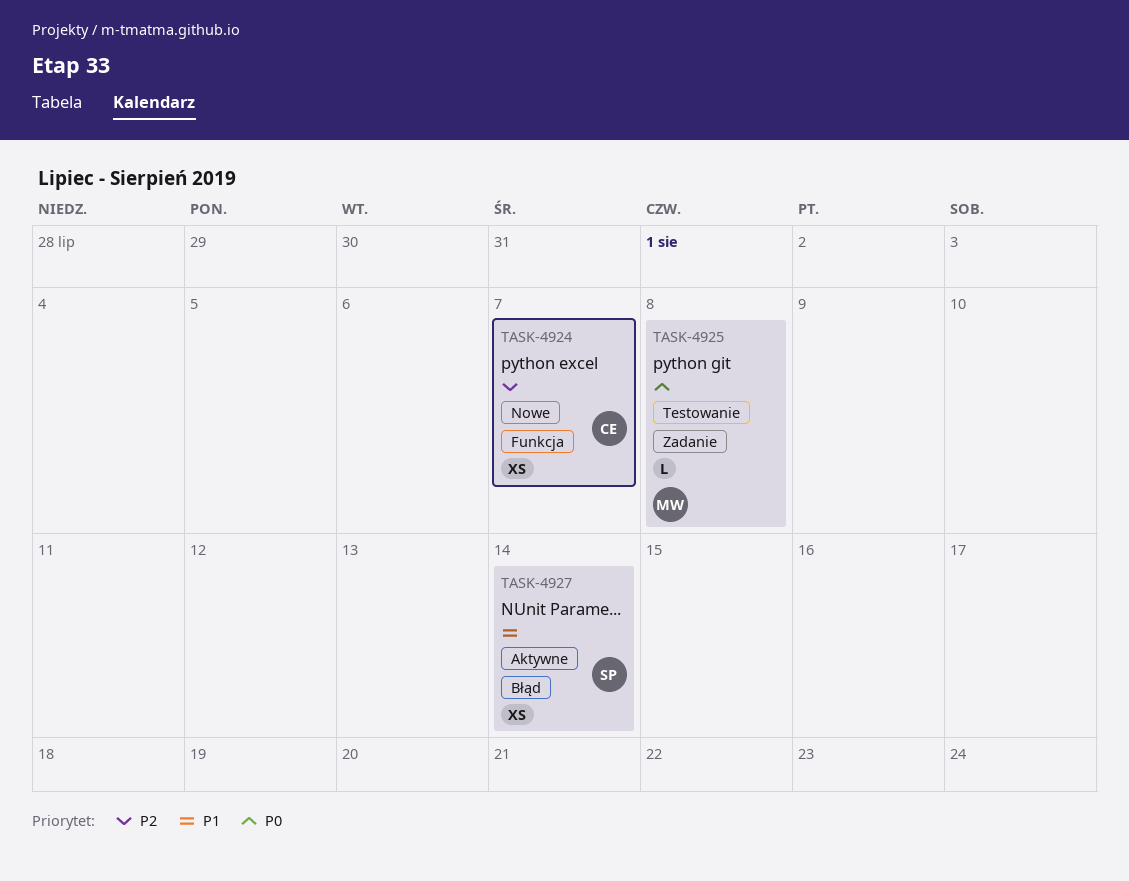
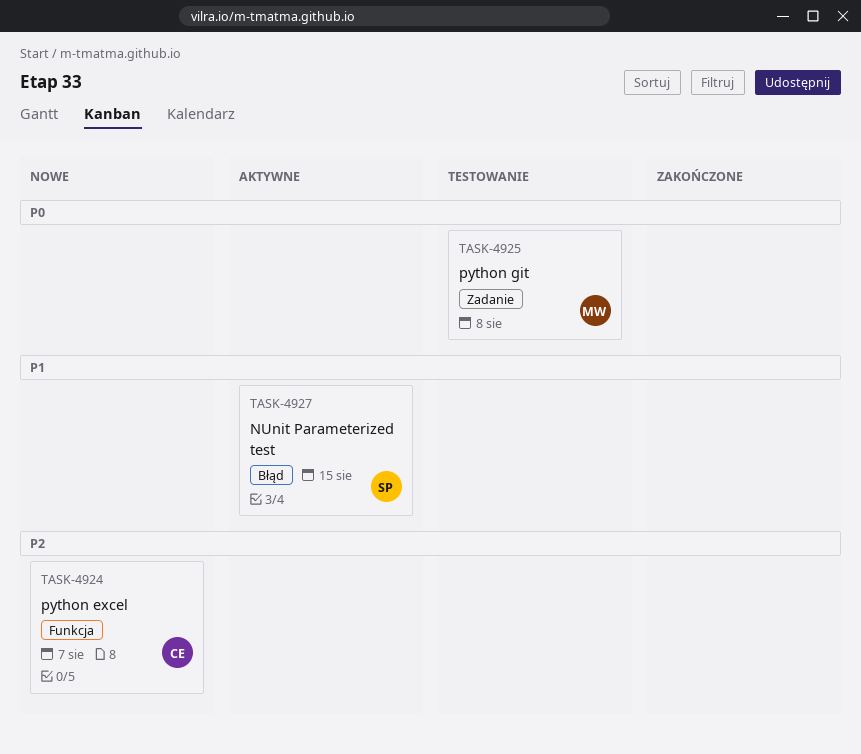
TASK-4927, due: Aug 14 -> Aug 15

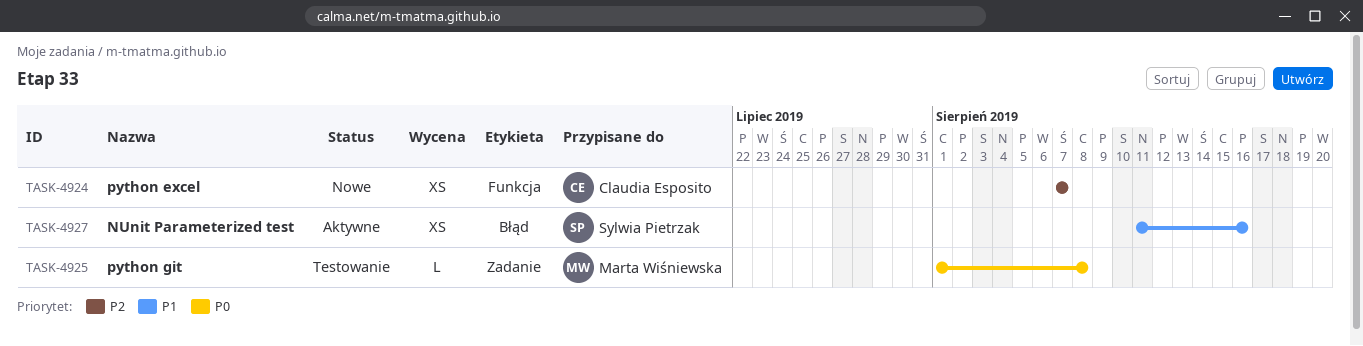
TASK-4927, due: Aug 15 -> Aug 16

